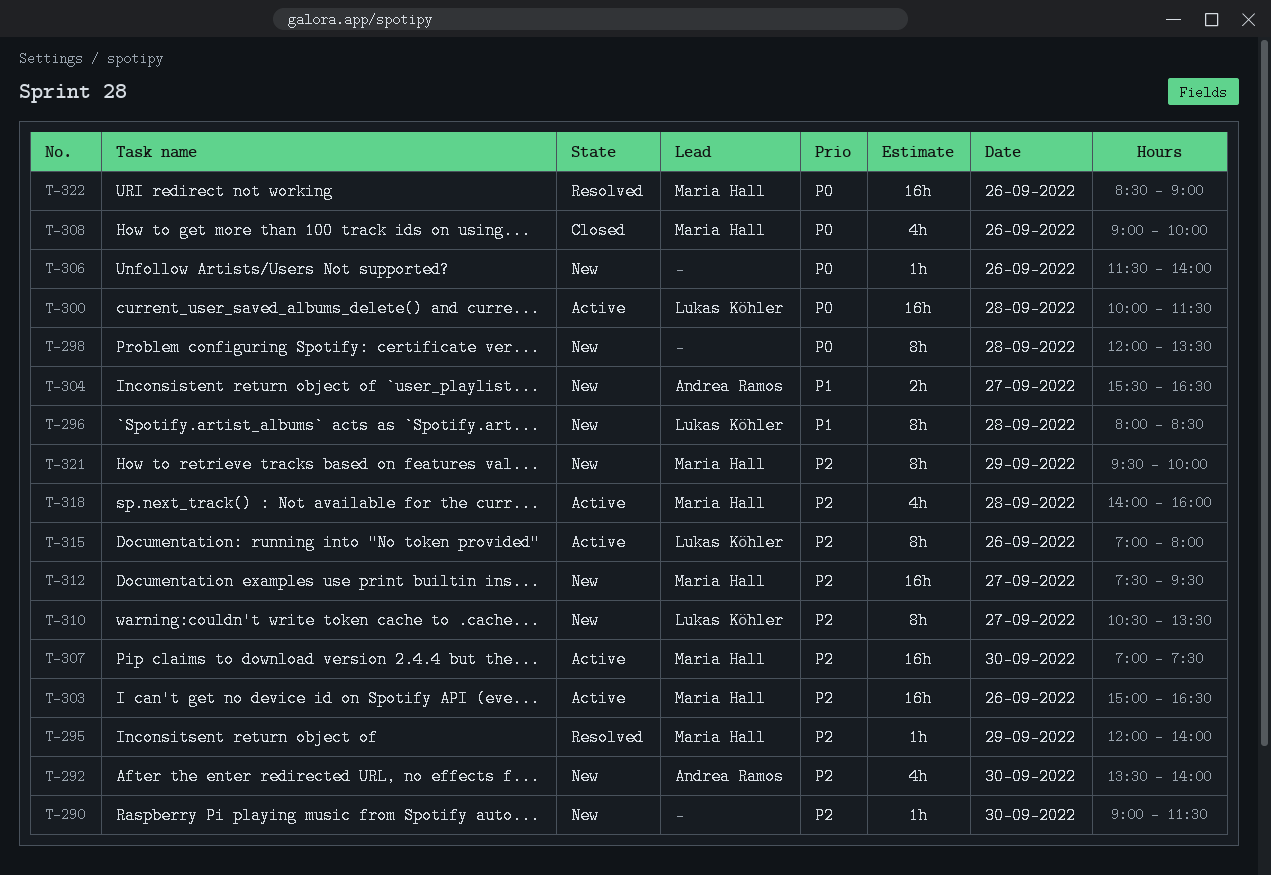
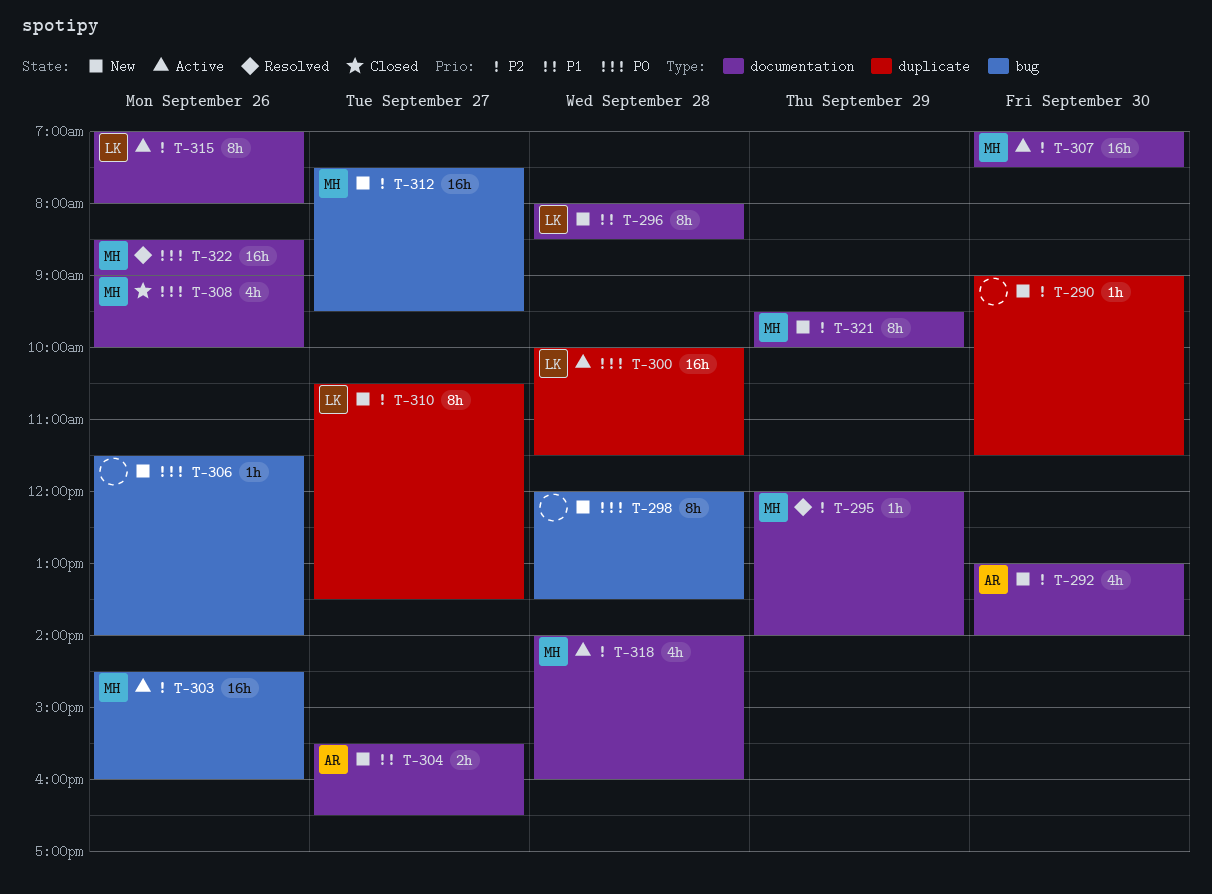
T-292, begins: 13:30 -> 13:00
T-303, begins: 15:00 -> 14:30
T-303, ends: 16:30 -> 16:00

